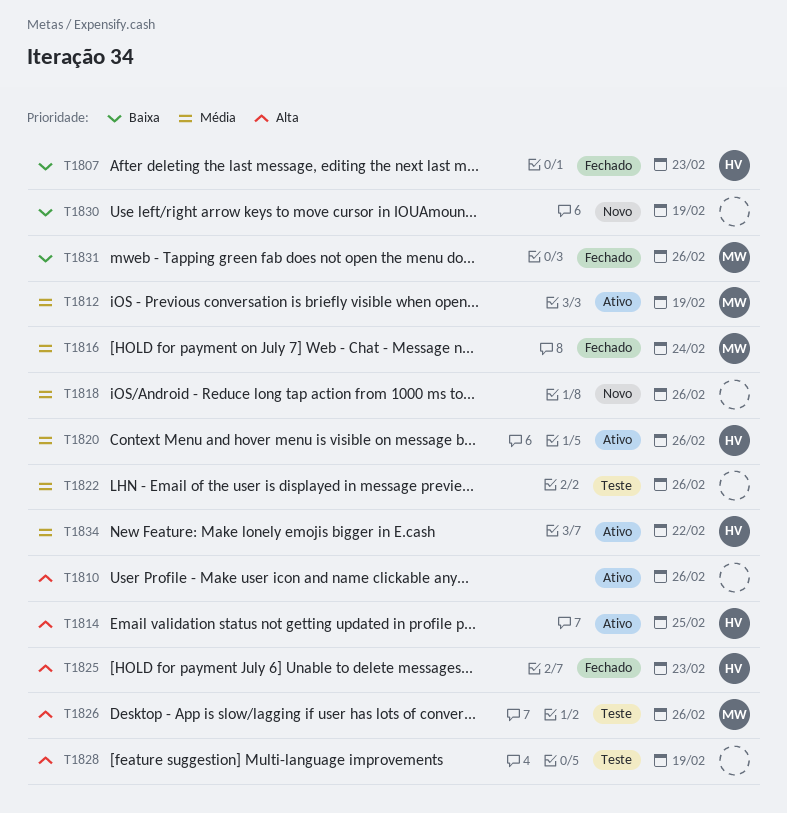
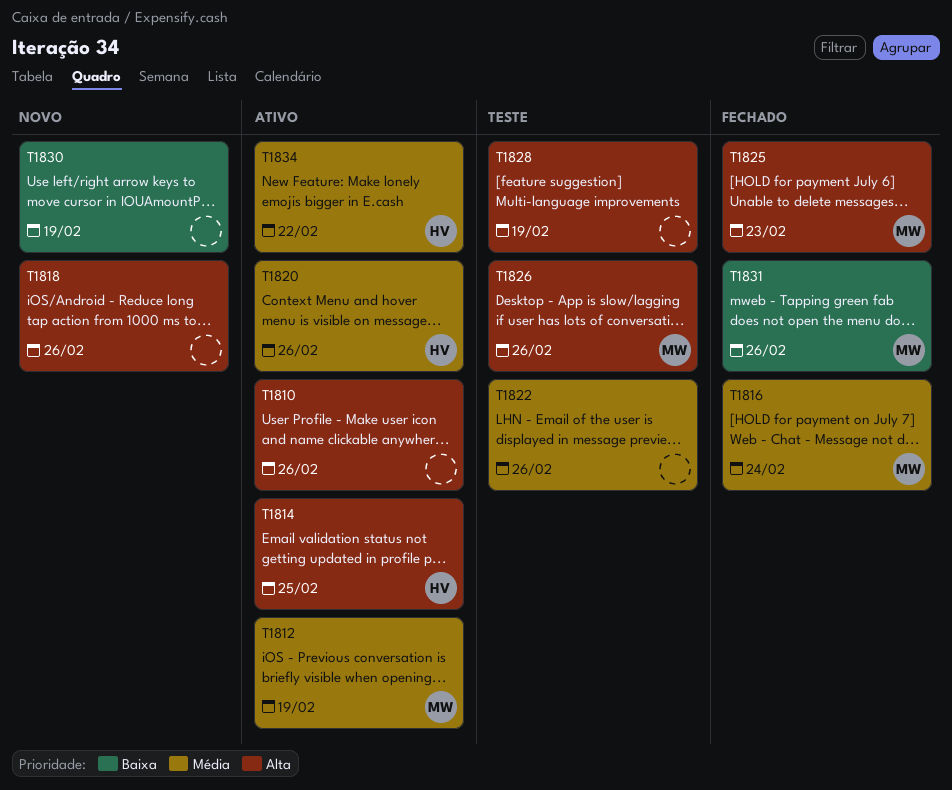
T1807: present -> none
T1818, priority: Média -> Alta
T1825, owner: HV -> MW

